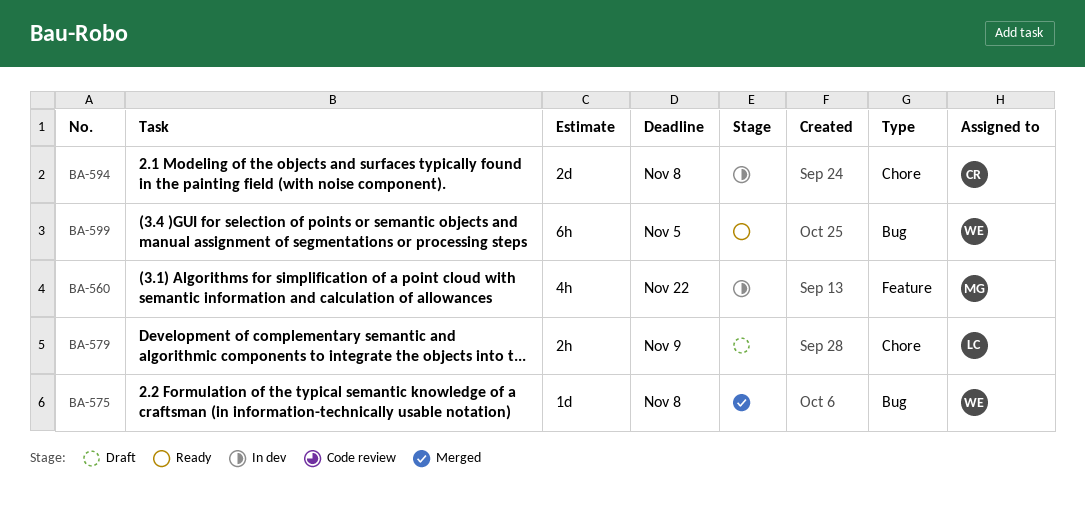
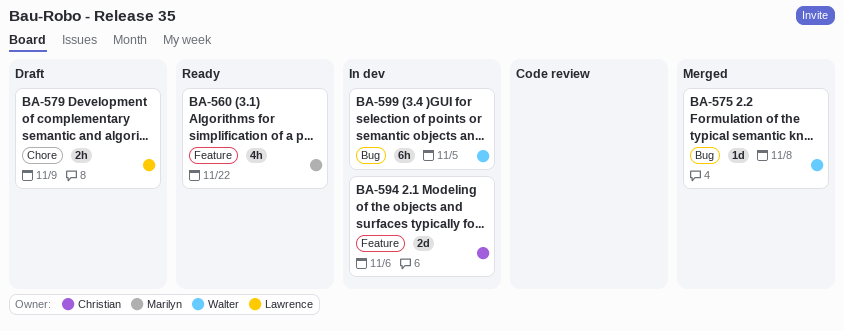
BA-560, status: In dev -> Ready
BA-594, label: Chore -> Feature
BA-594, due: Nov 8 -> Nov 6
BA-599, status: Ready -> In dev

